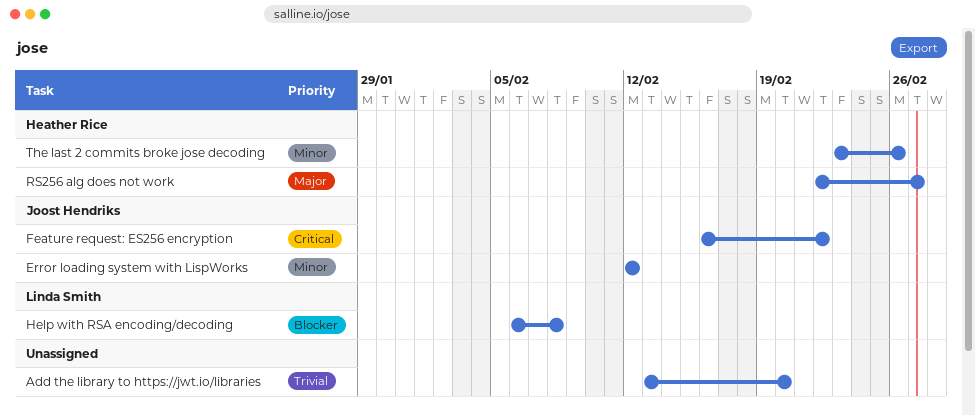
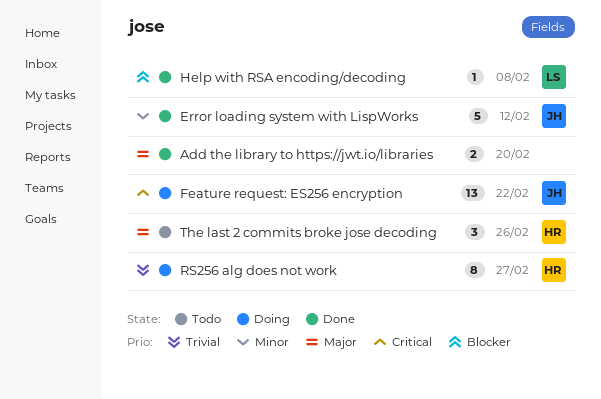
Add the library to https://jwt.io/libraries, priority: Trivial -> Major
RS256 alg does not work, priority: Major -> Trivial
The last 2 commits broke jose decoding, priority: Minor -> Major

